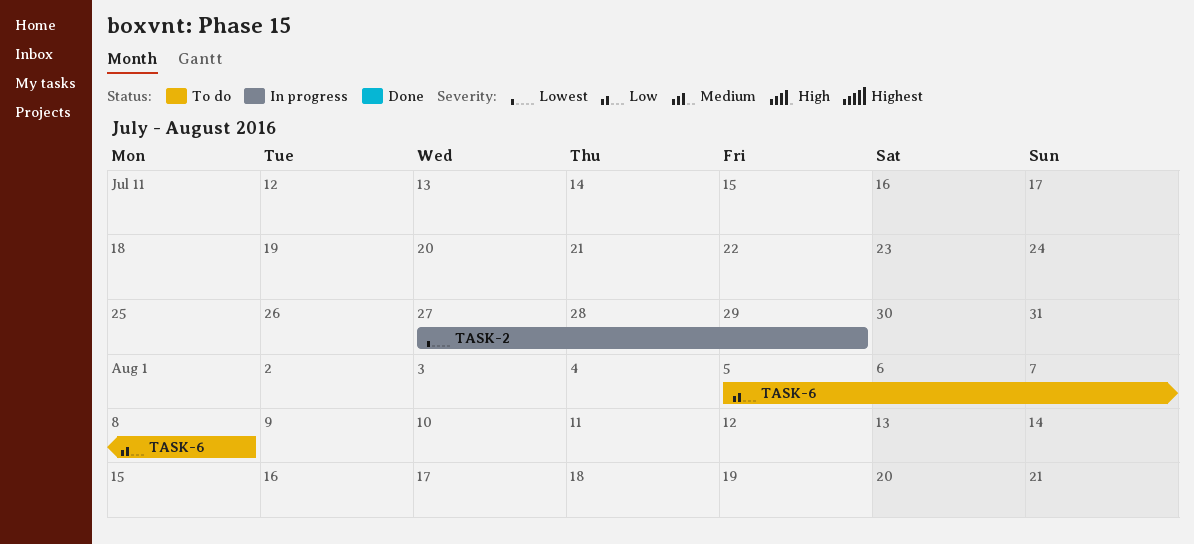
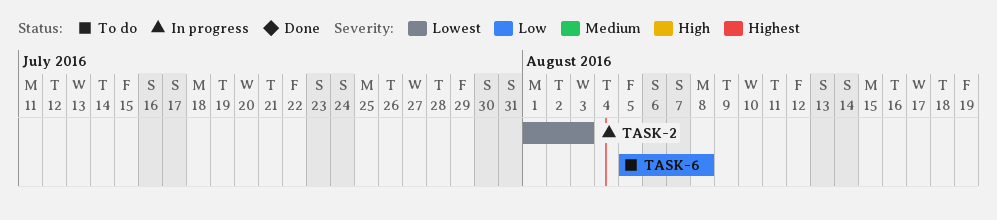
TASK-2, start: Jul 27 -> Aug 1
TASK-2, due: Jul 29 -> Aug 3

